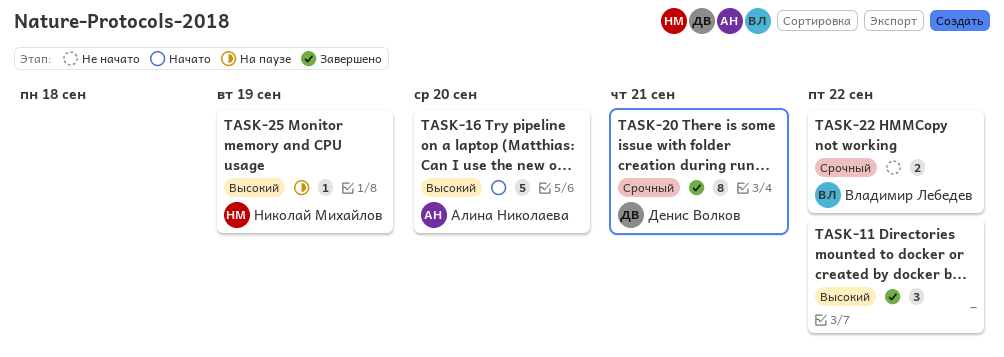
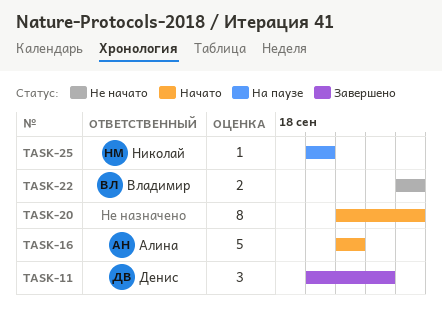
TASK-11, owner: none -> Денис Волков
TASK-11, due: Sep 22 -> Sep 21
TASK-20, status: Завершено -> Начато
TASK-20, owner: Денис Волков -> none
TASK-20, due: Sep 21 -> Sep 22

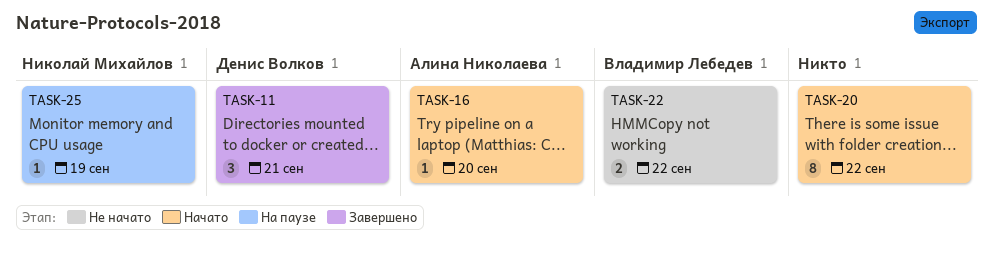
TASK-16, estimate: 5 -> 1

